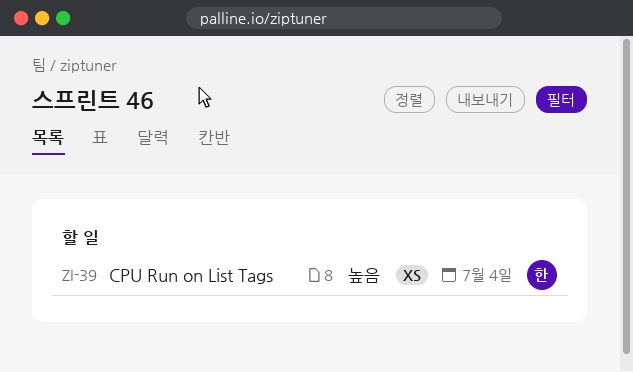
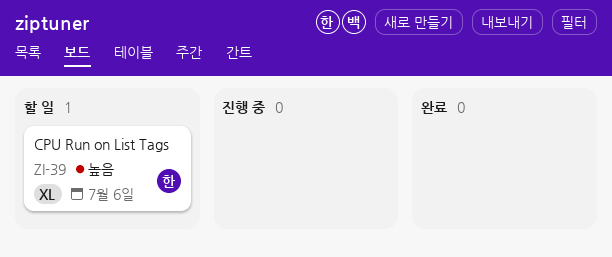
ZI-39, estimate: XS -> XL
ZI-39, due: Jul 4 -> Jul 6

